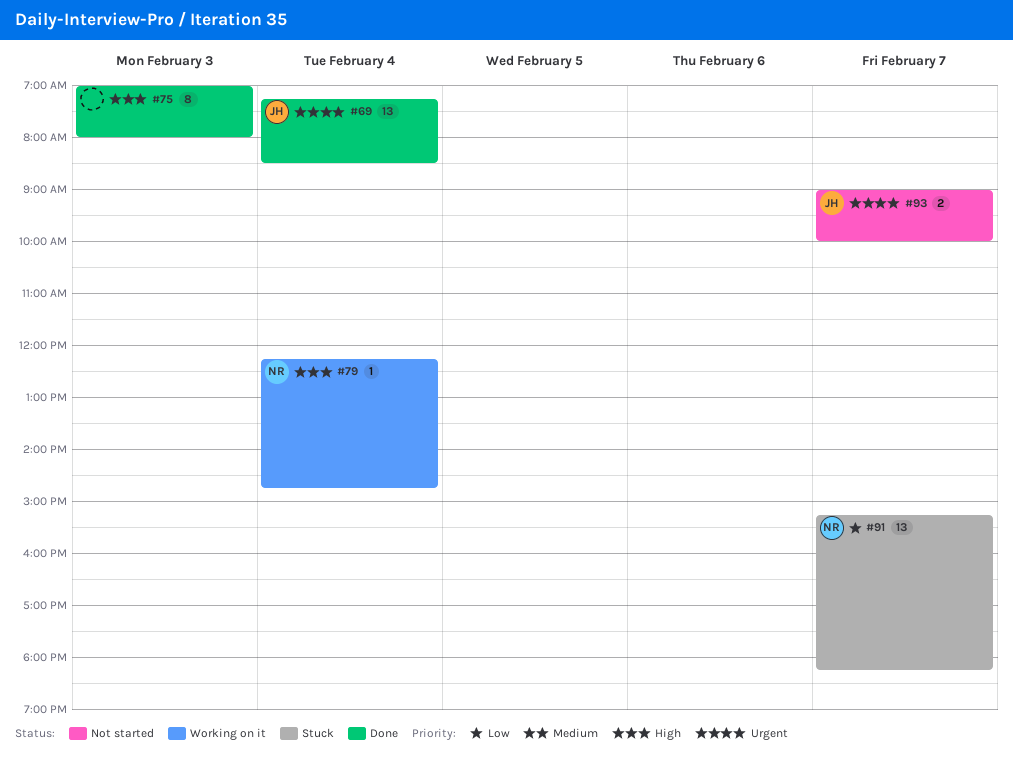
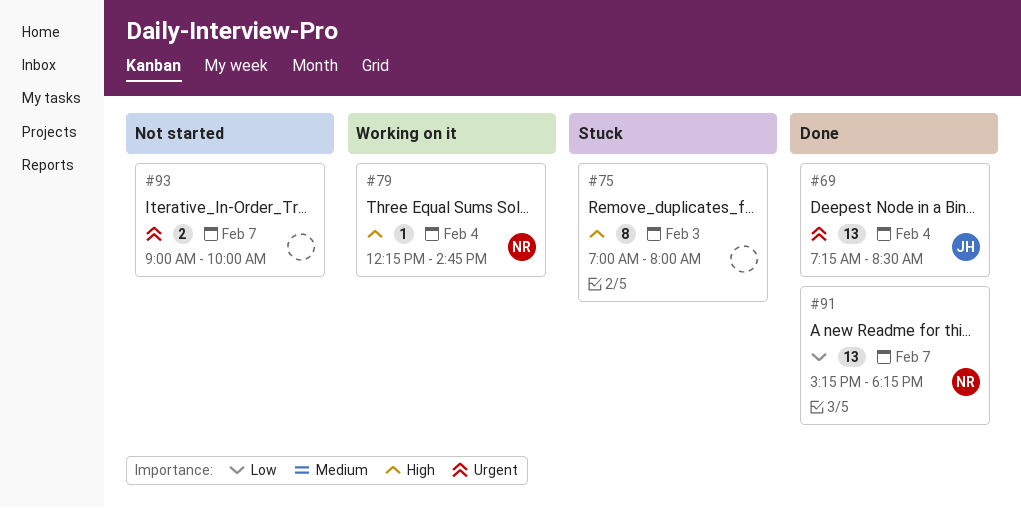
#75, status: Done -> Stuck
#91, status: Stuck -> Done
#93, owner: JH -> none

